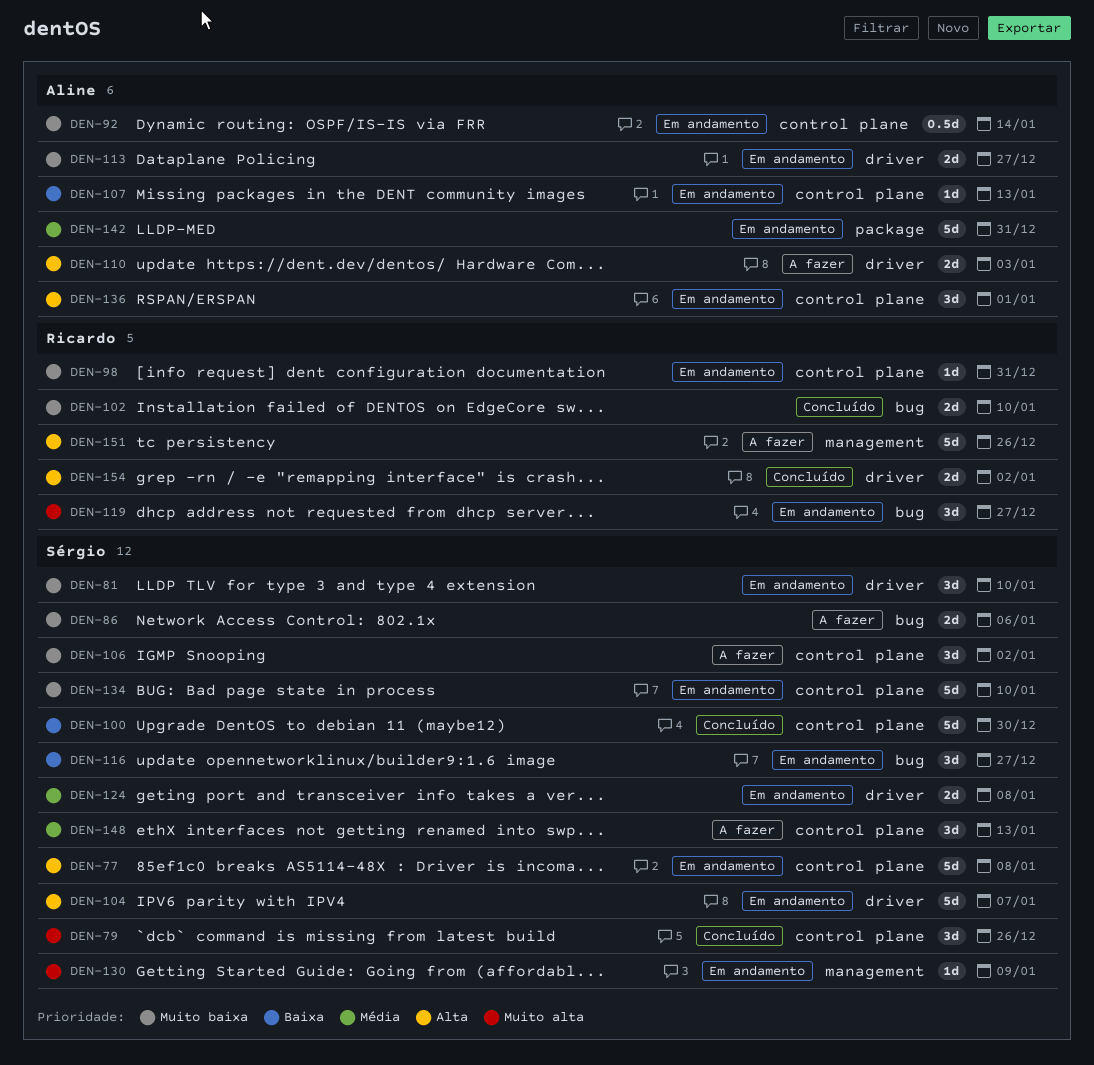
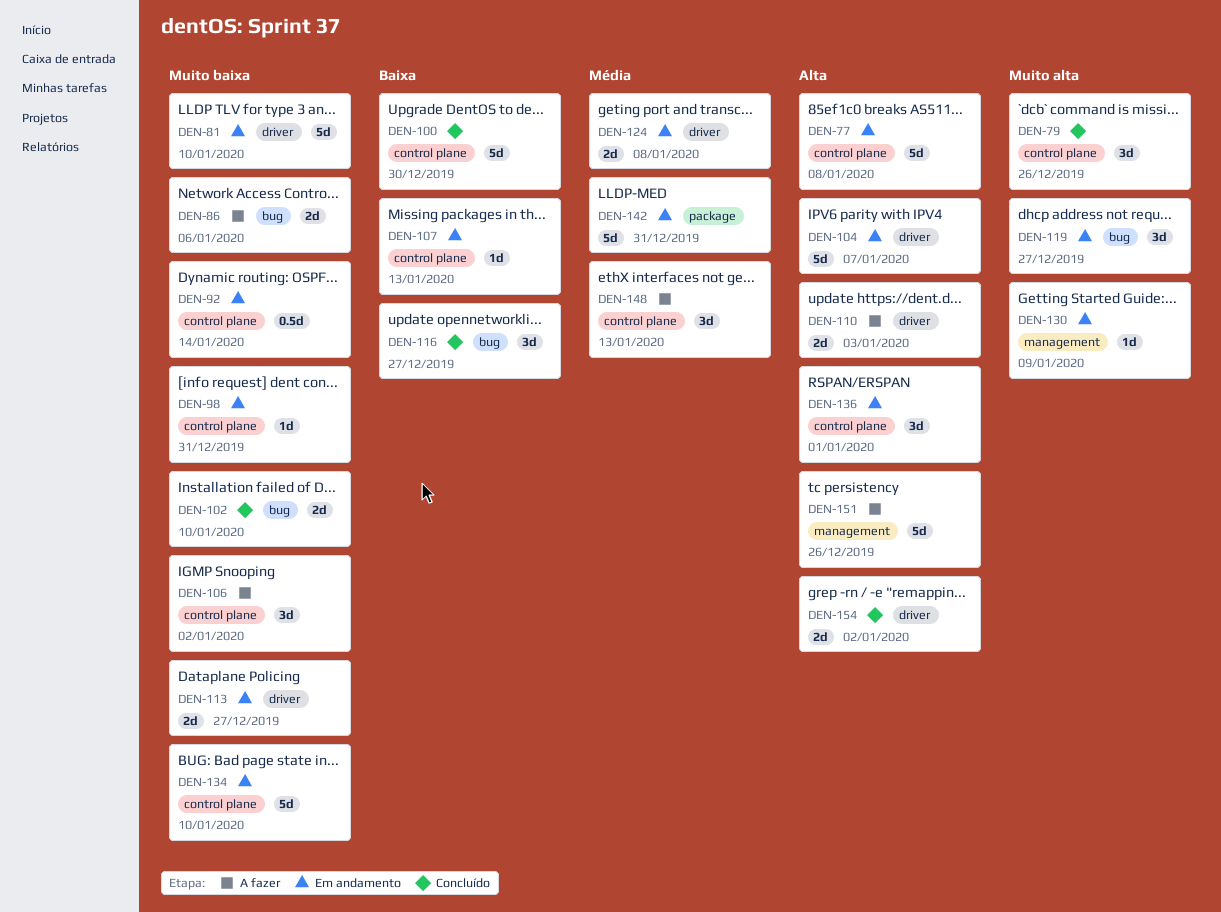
DEN-81, estimate: 3d -> 5d
DEN-116, status: Em andamento -> Concluído

